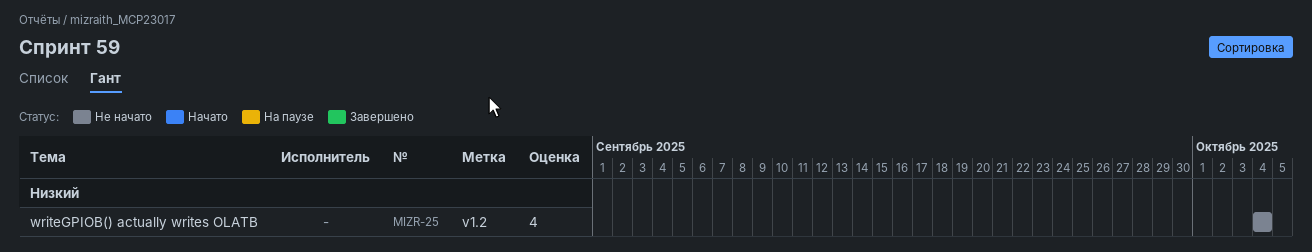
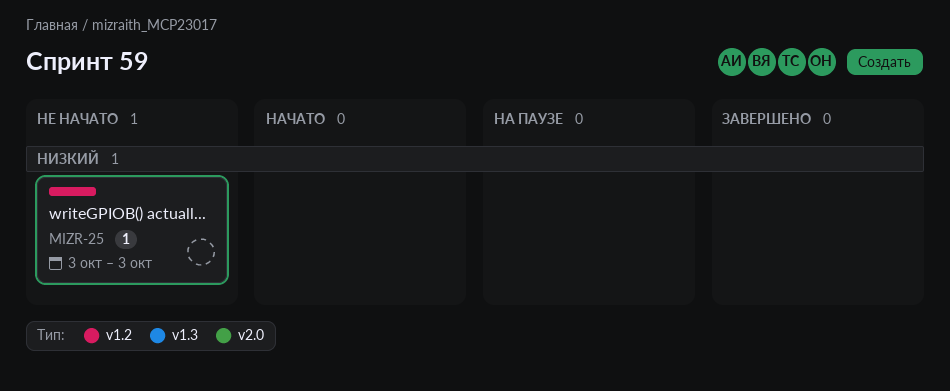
MIZR-25, estimate: 4 -> 1
MIZR-25, start: Oct 4 -> Oct 3
MIZR-25, due: Oct 4 -> Oct 3

